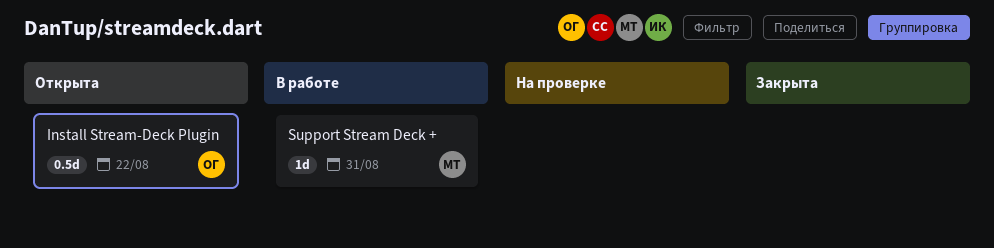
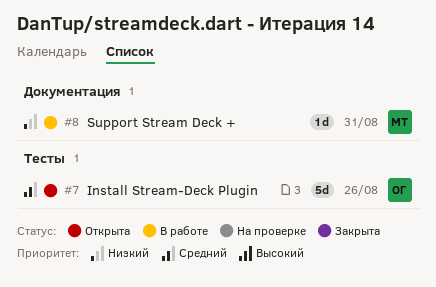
Install Stream-Deck Plugin, estimate: 0.5d -> 5d
Install Stream-Deck Plugin, due: Aug 22 -> Aug 26

